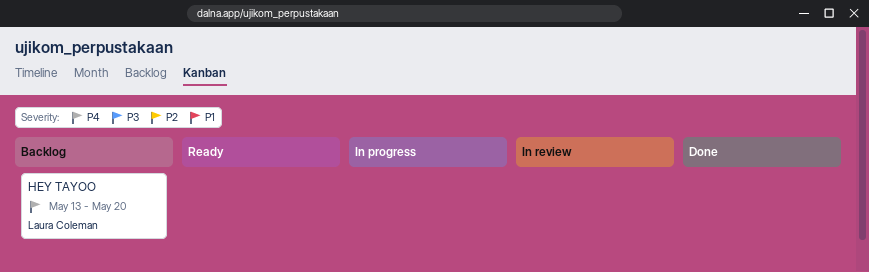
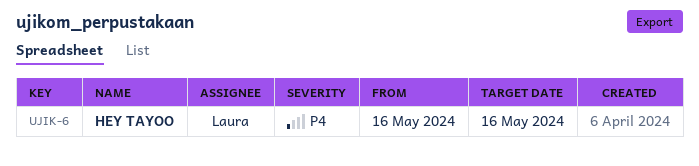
HEY TAYOO, start: May 13 -> May 16
HEY TAYOO, due: May 20 -> May 16

